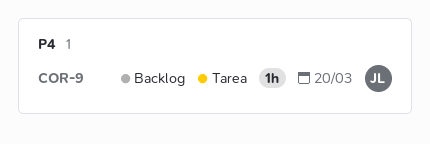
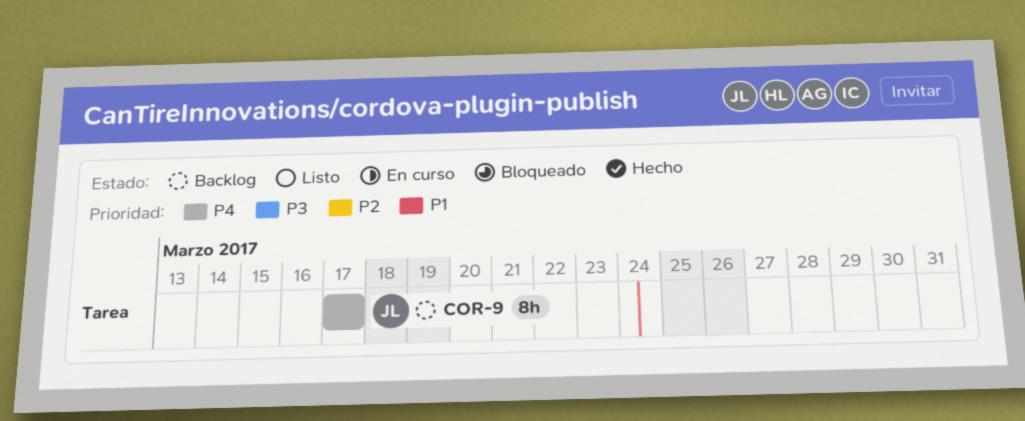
COR-9, estimate: 1h -> 8h
COR-9, due: Mar 20 -> Mar 17

